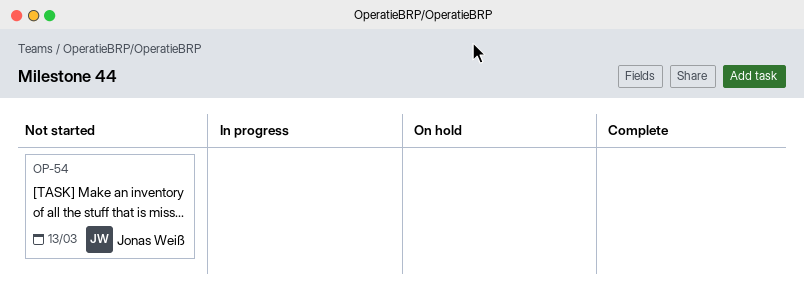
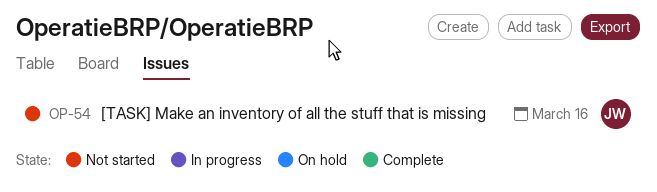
OP-54, due: Mar 13 -> Mar 16

